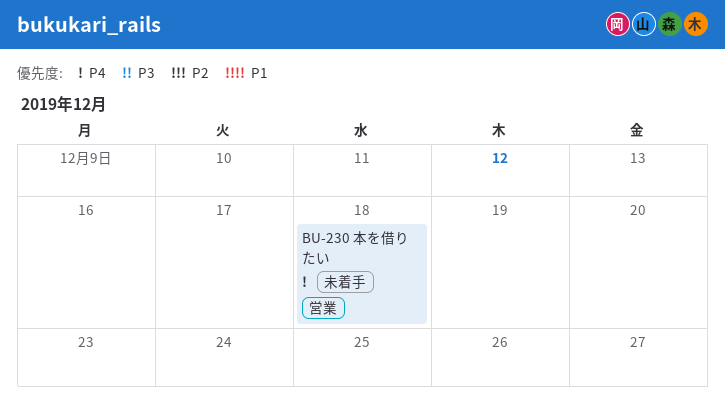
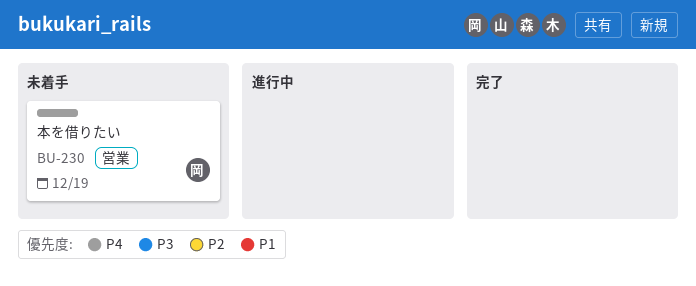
BU-230, due: Dec 18 -> Dec 19

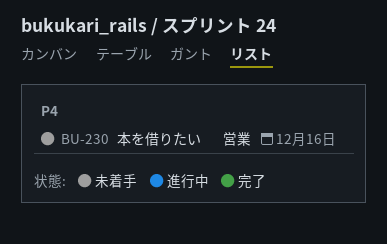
BU-230, due: Dec 19 -> Dec 16

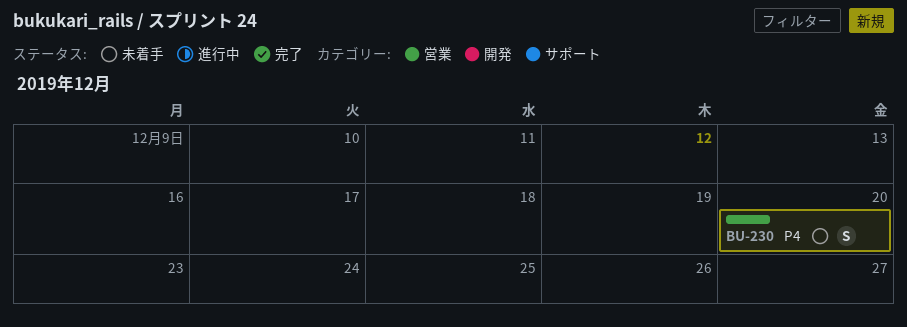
BU-230, due: Dec 16 -> Dec 20

